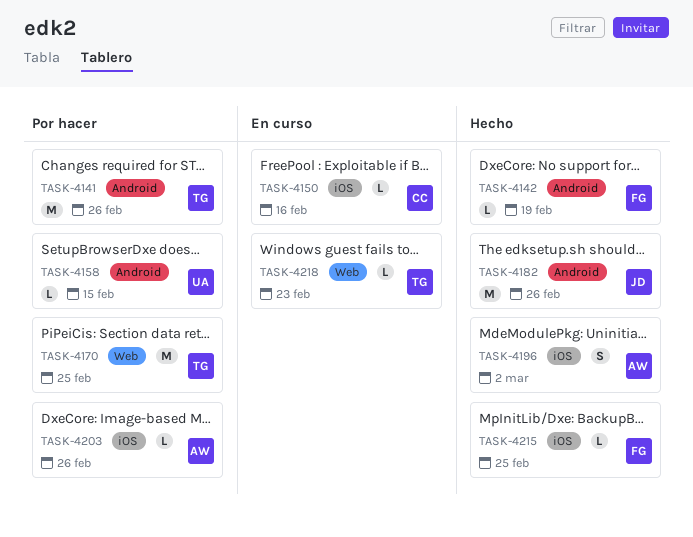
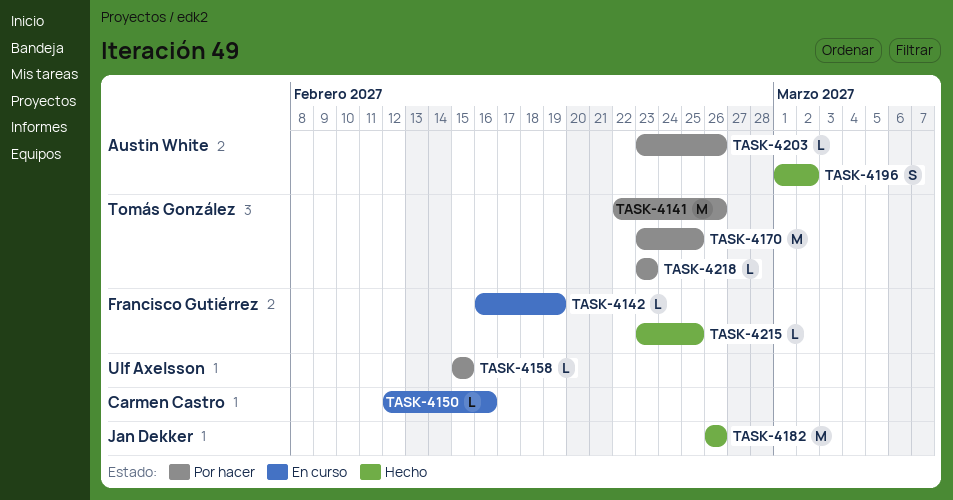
TASK-4142, status: Hecho -> En curso
TASK-4218, status: En curso -> Por hacer

